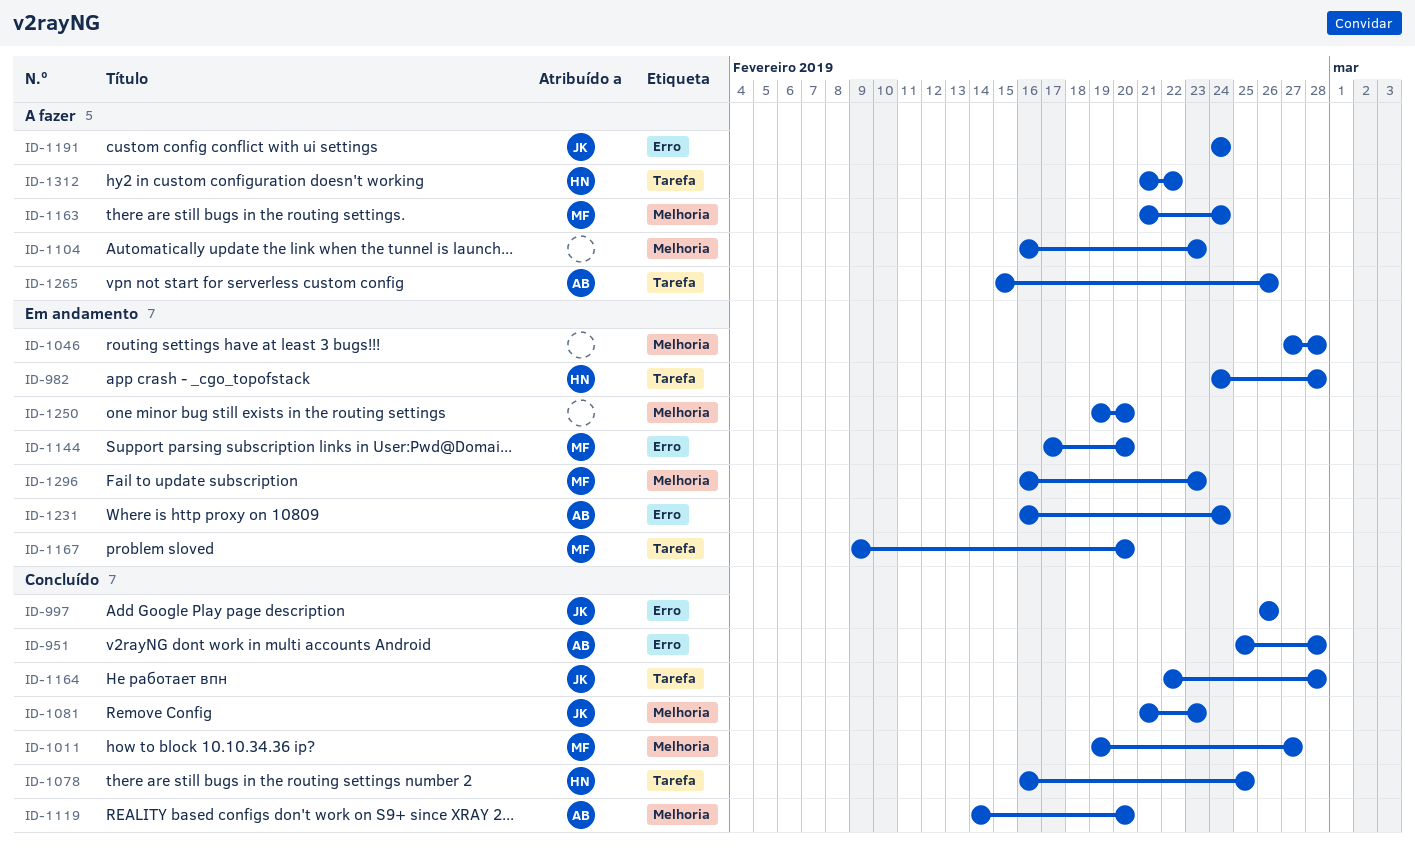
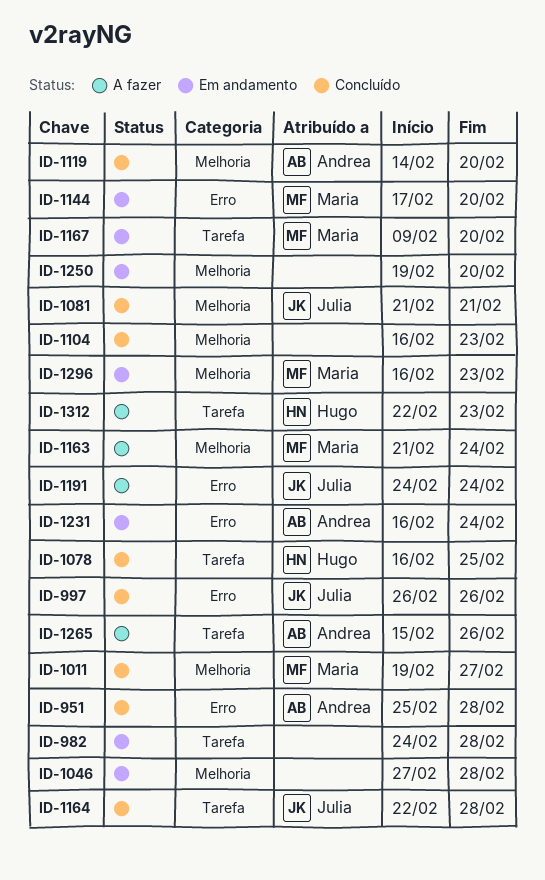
ID-982, owner: Hugo -> none
ID-1081, due: Feb 23 -> Feb 21
ID-1104, status: A fazer -> Concluído
ID-1312, start: Feb 21 -> Feb 22
ID-1312, due: Feb 22 -> Feb 23

